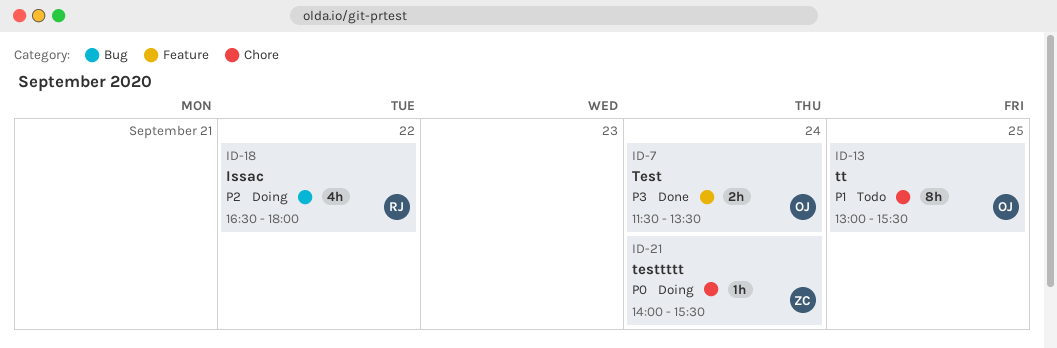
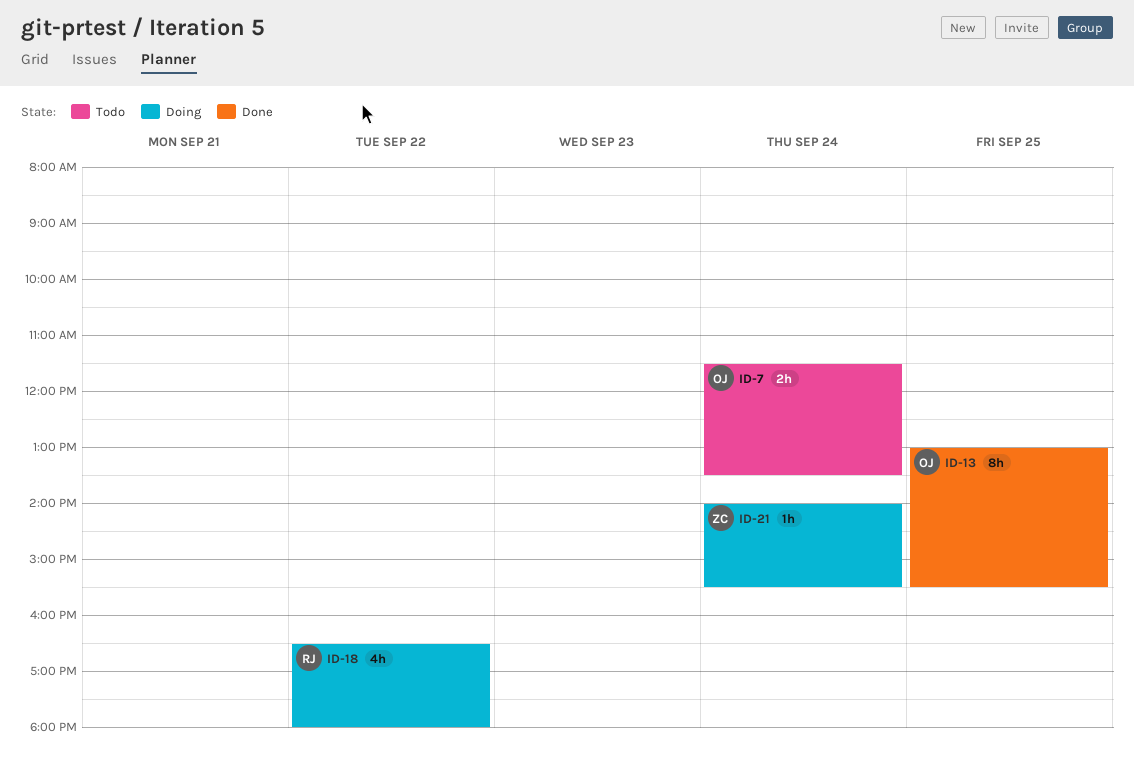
ID-7, status: Done -> Todo
ID-13, status: Todo -> Done

